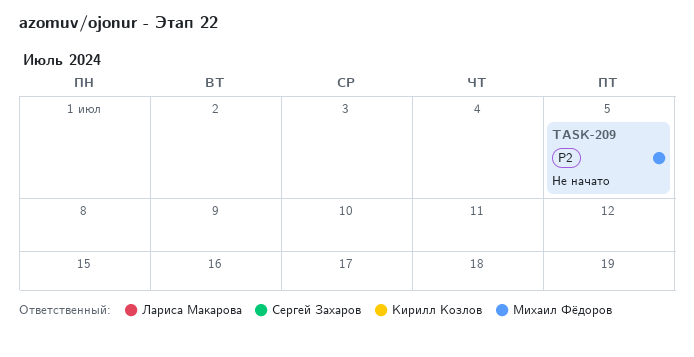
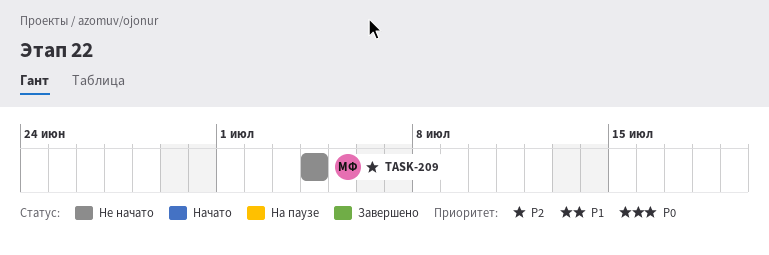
TASK-209, due: Jul 5 -> Jul 4

